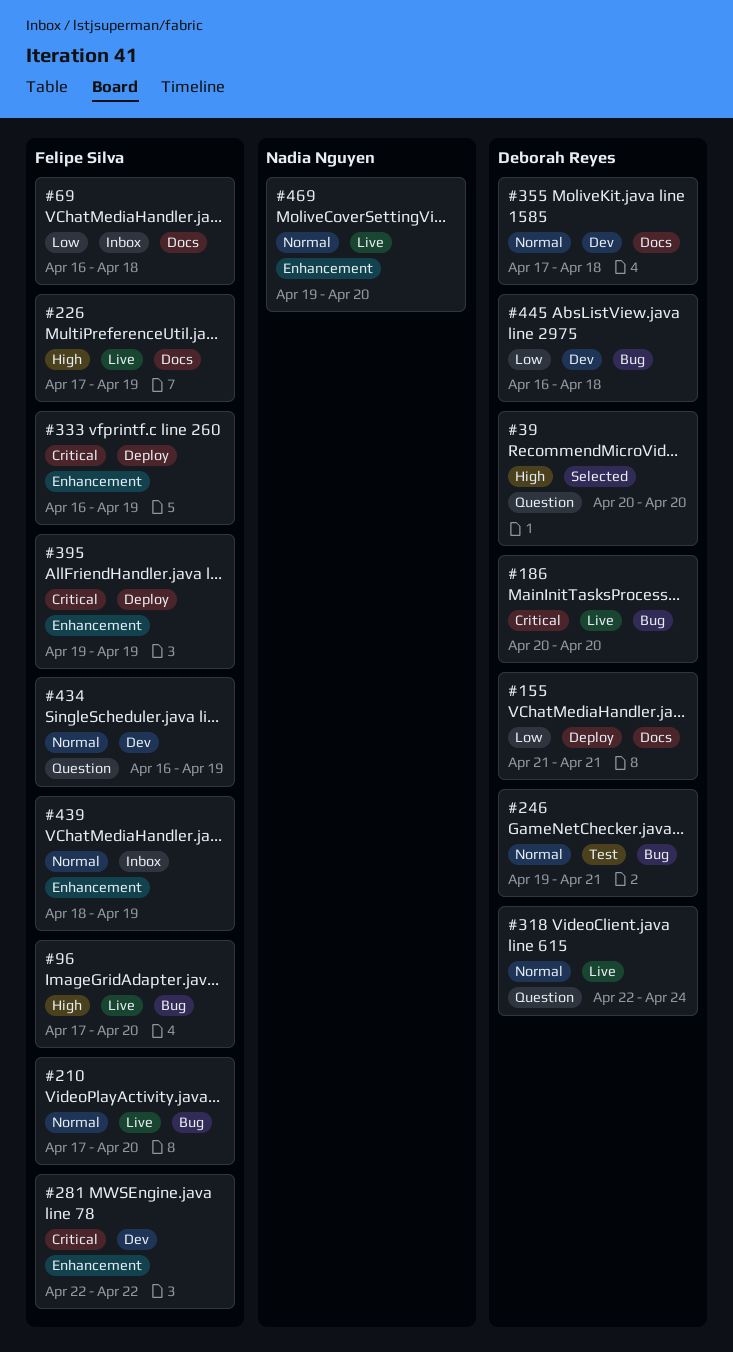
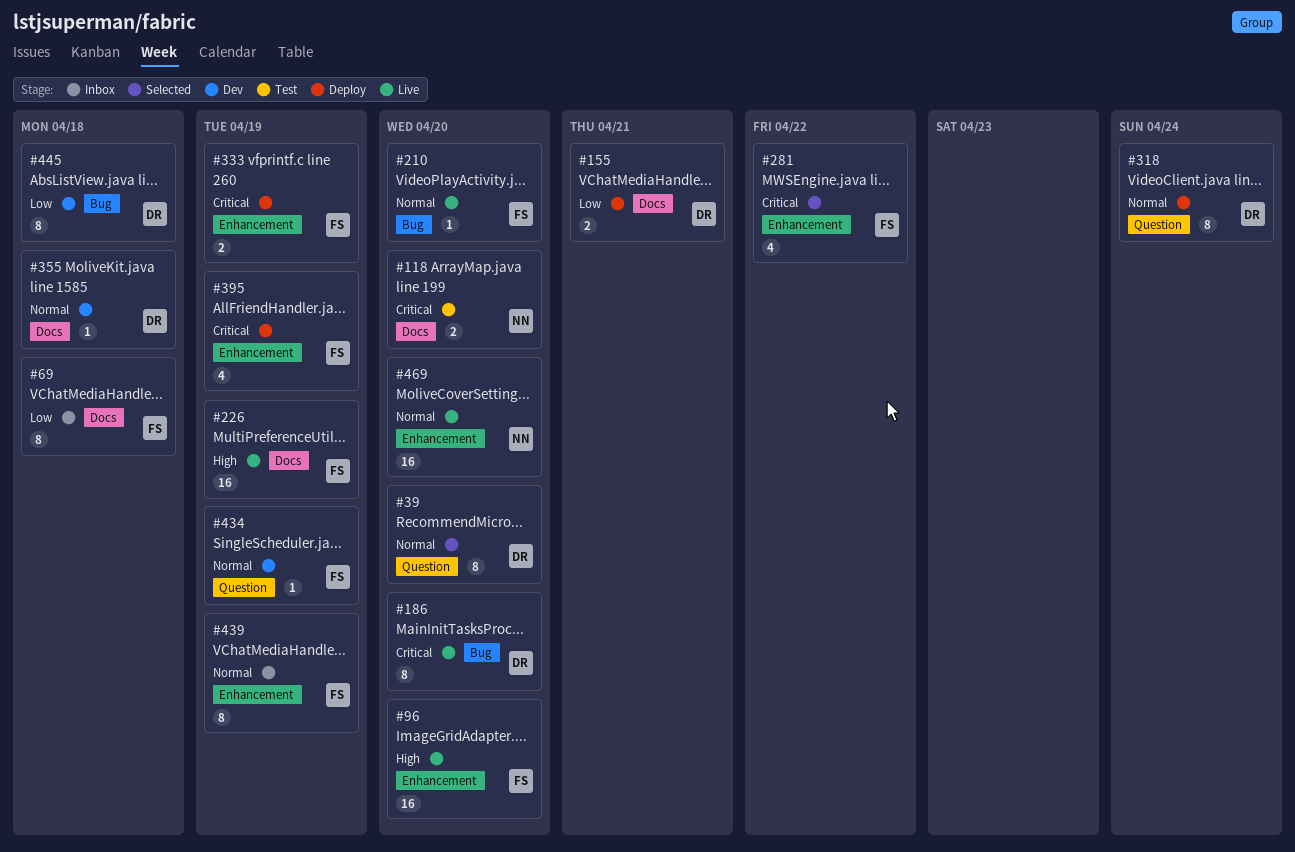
#39, priority: High -> Normal
#96, label: Bug -> Enhancement
#118: none -> present
#246: present -> none
#281, status: Dev -> Selected
#318, status: Live -> Deploy

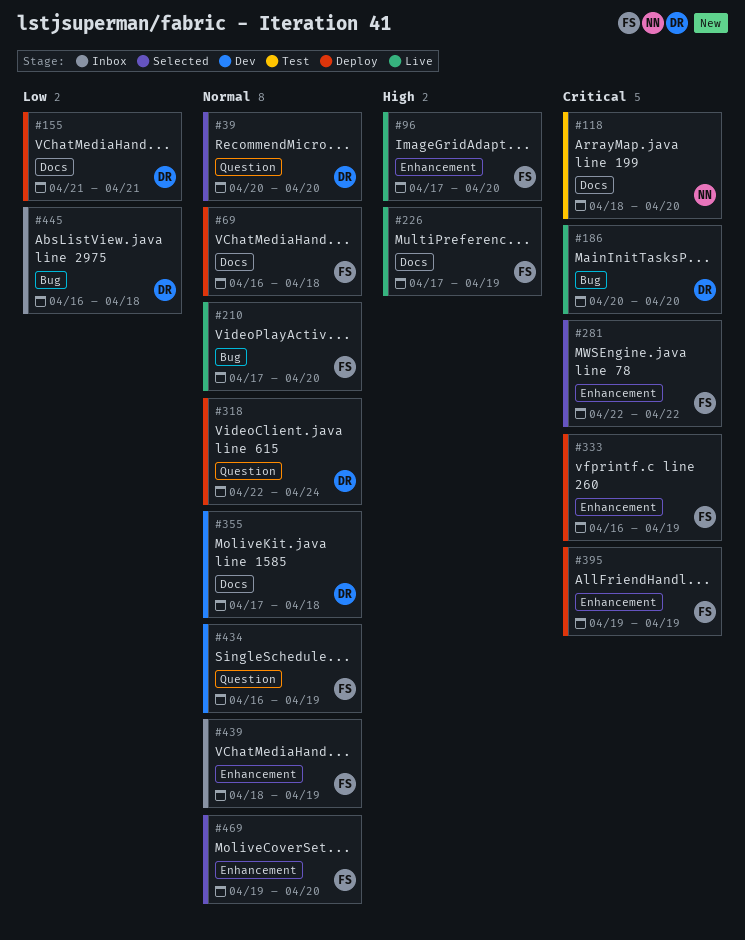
#69, status: Inbox -> Deploy
#69, priority: Low -> Normal
#445, status: Dev -> Inbox
#469, status: Live -> Selected
#469, owner: NN -> FS

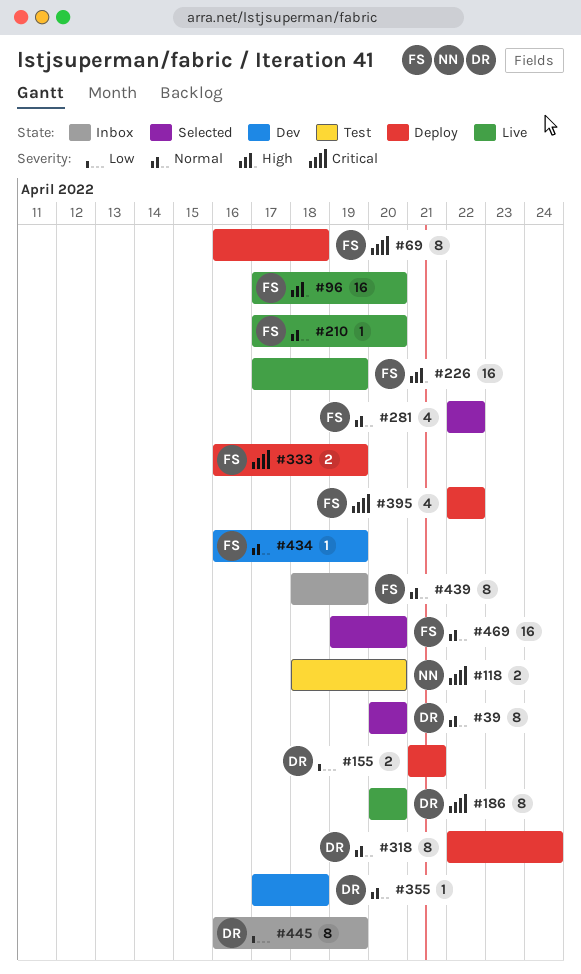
#69, priority: Normal -> Critical
#281, priority: Critical -> Normal
#395, start: Apr 19 -> Apr 22
#395, due: Apr 19 -> Apr 22
#445, due: Apr 18 -> Apr 19

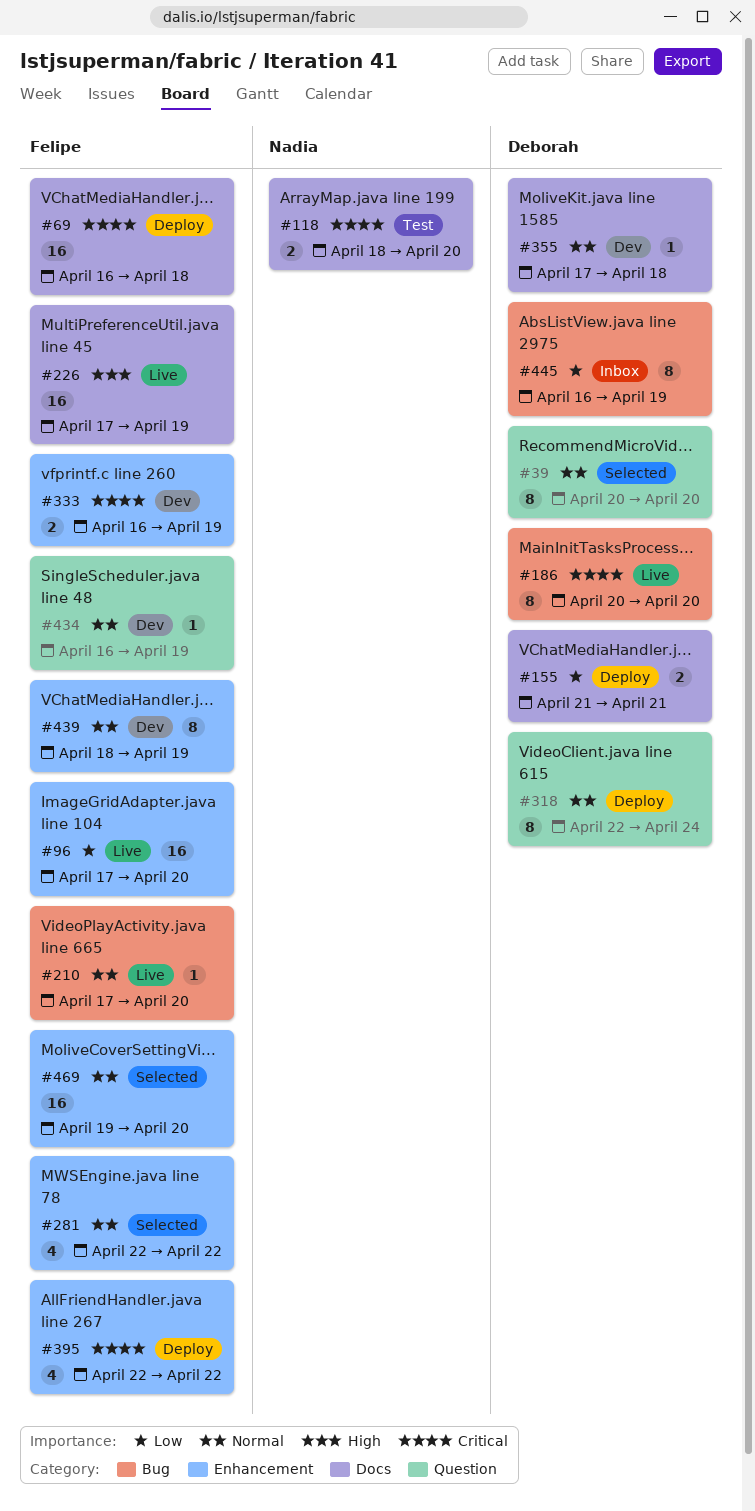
#69, estimate: 8 -> 16
#96, priority: High -> Low
#333, status: Deploy -> Dev
#439, status: Inbox -> Dev

